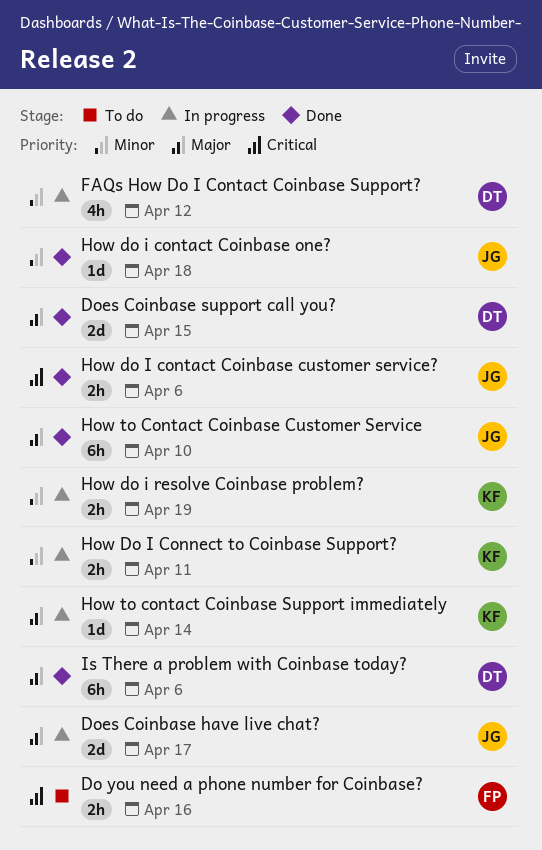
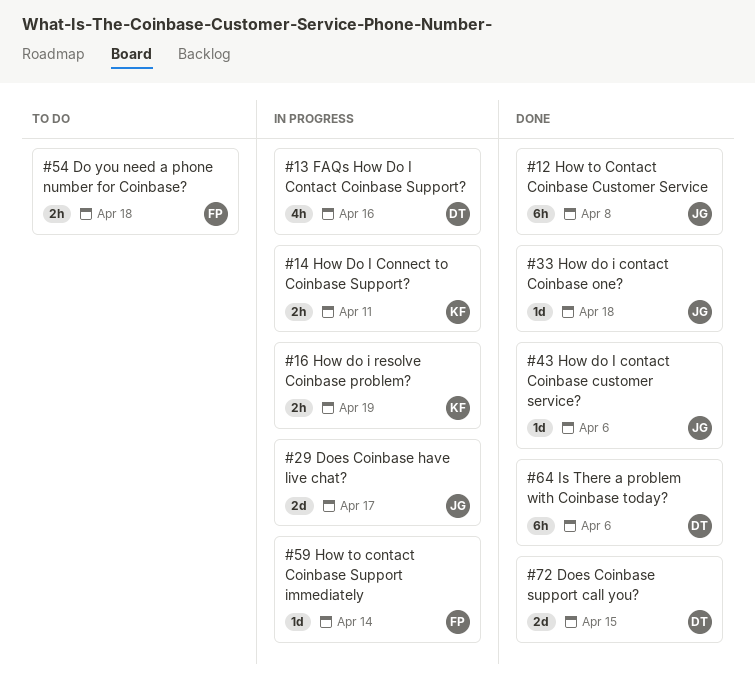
Do you need a phone number for Coinbase?, due: Apr 16 -> Apr 18
FAQs How Do I Contact Coinbase Support?, due: Apr 12 -> Apr 16
How do I contact Coinbase customer service?, estimate: 2h -> 1d
How to Contact Coinbase Customer Service, due: Apr 10 -> Apr 8
How to contact Coinbase Support immediately, owner: KF -> FP

